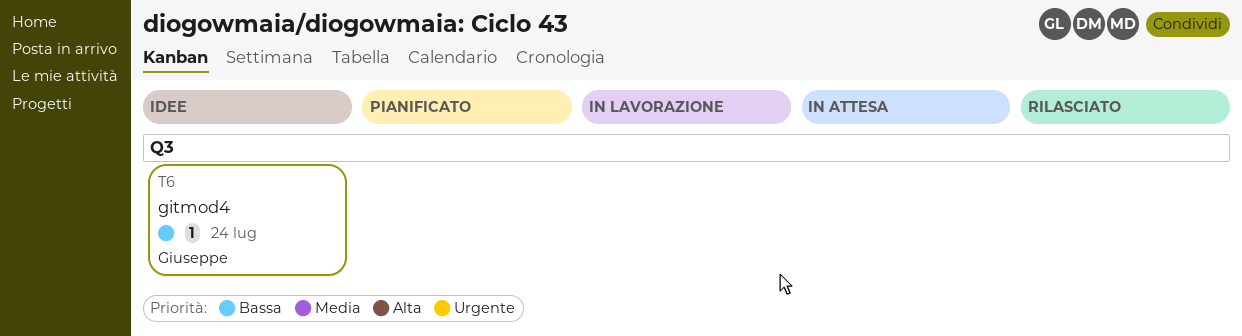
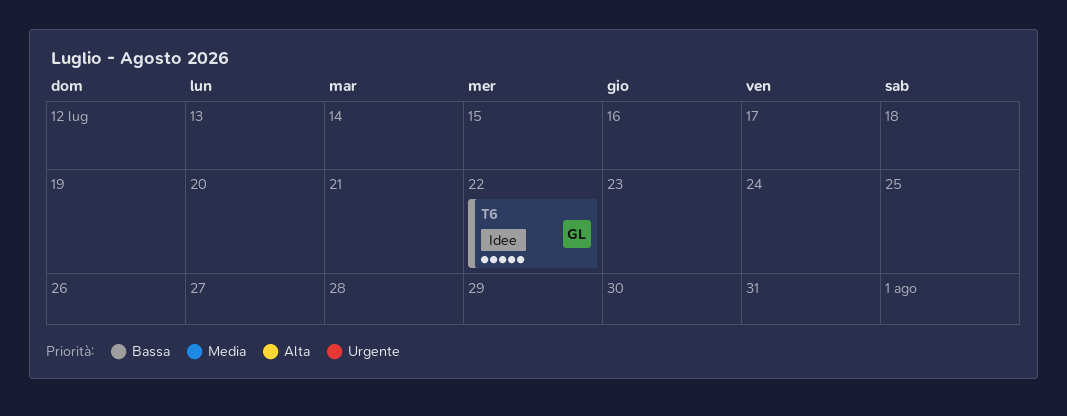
T6, estimate: 1 -> 5
T6, due: Jul 24 -> Jul 22

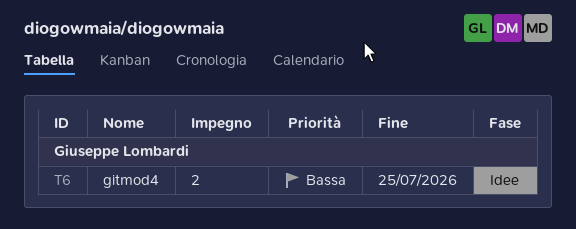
T6, estimate: 5 -> 2
T6, due: Jul 22 -> Jul 25

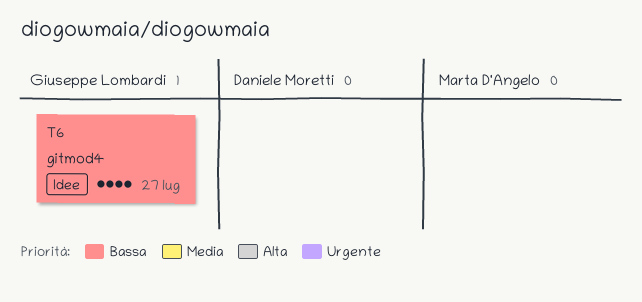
T6, estimate: 2 -> 4
T6, due: Jul 25 -> Jul 27

